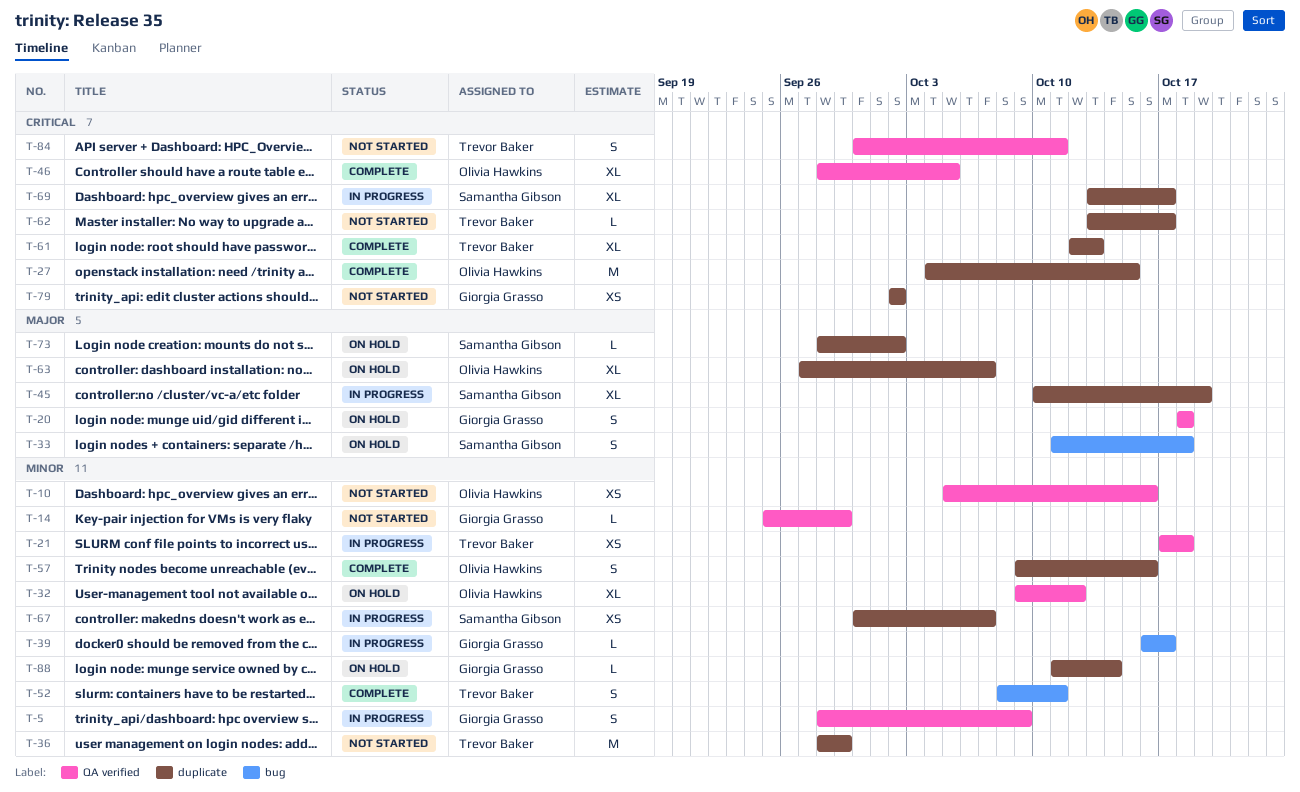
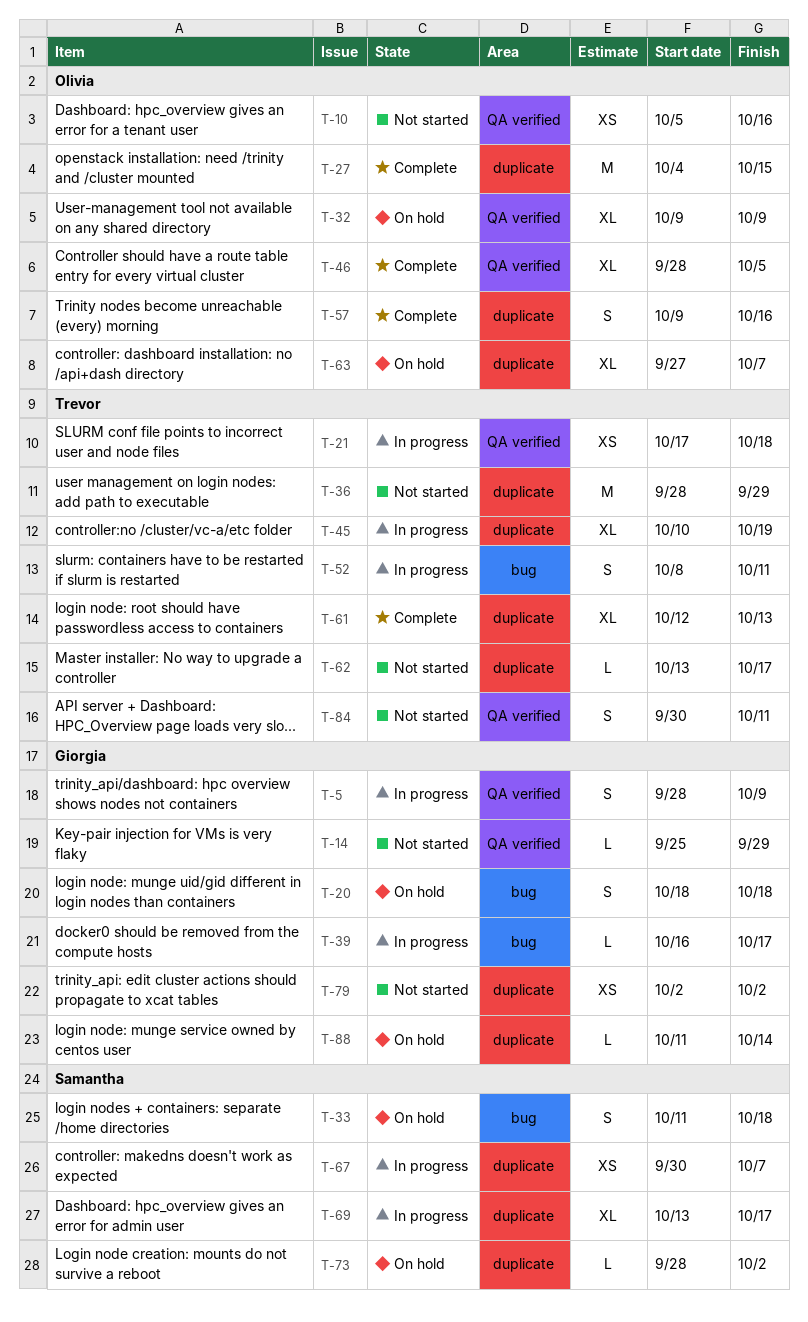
T-20, label: QA verified -> bug
T-32, due: Oct 12 -> Oct 9
T-45, owner: Samantha Gibson -> Trevor Baker
T-52, status: Complete -> In progress

